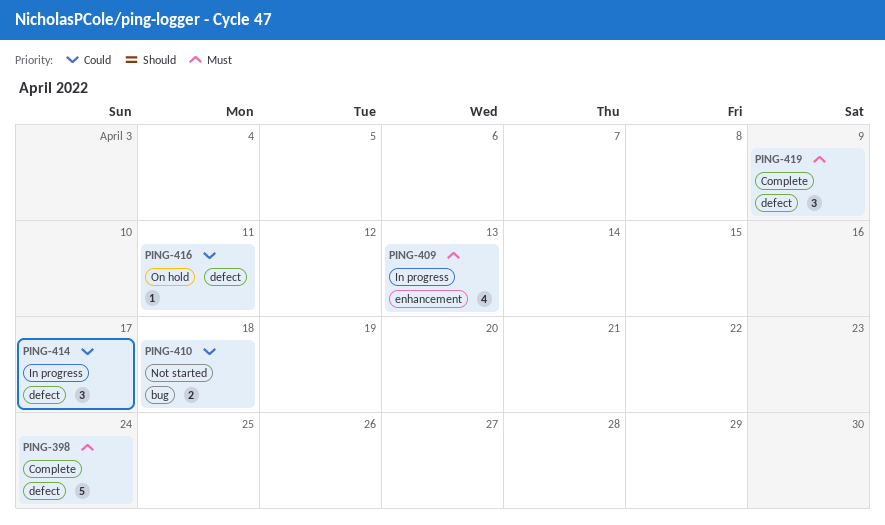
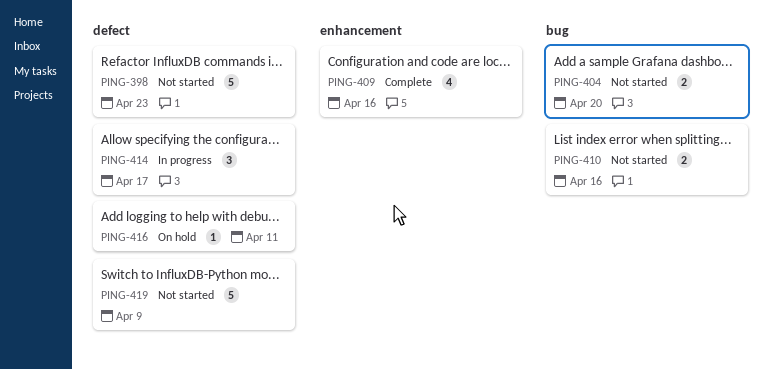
PING-398, status: Complete -> Not started
PING-398, due: Apr 24 -> Apr 23
PING-404: none -> present
PING-409, status: In progress -> Complete
PING-409, due: Apr 13 -> Apr 16
PING-410, due: Apr 18 -> Apr 16
PING-419, status: Complete -> Not started
PING-419, estimate: 3 -> 5

